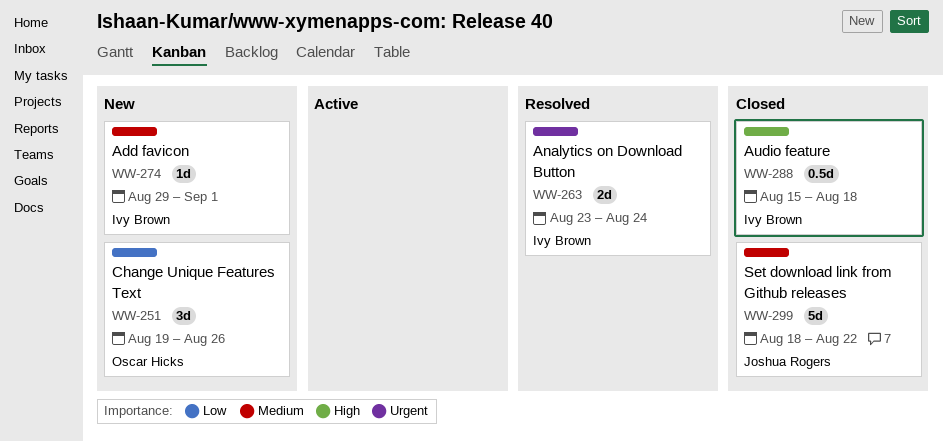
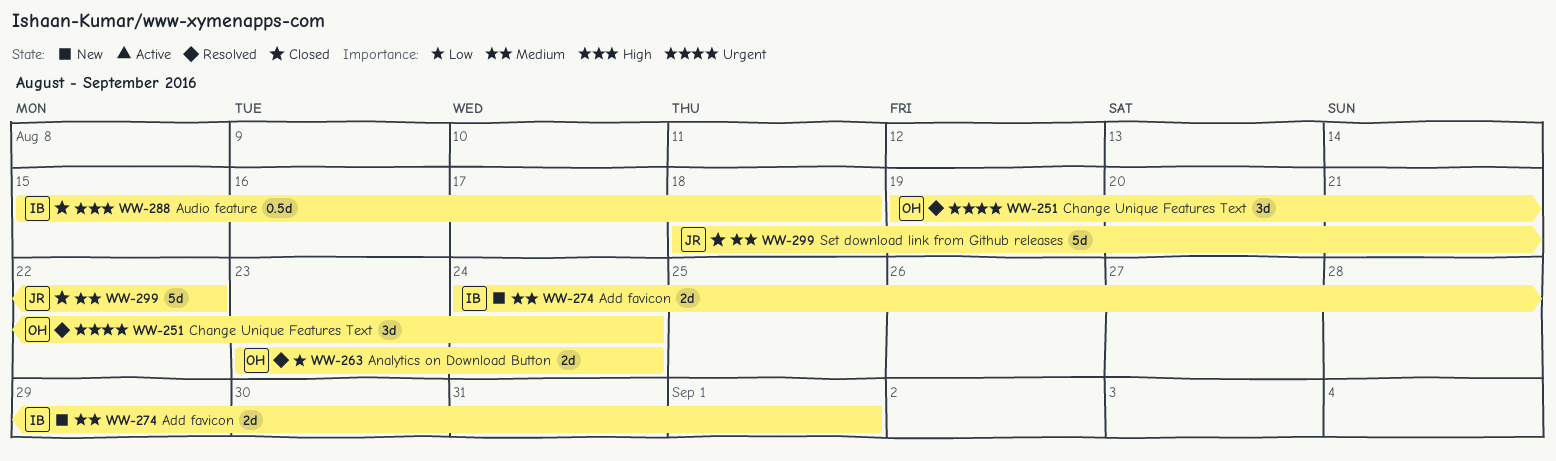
WW-251, status: New -> Resolved
WW-251, priority: Low -> Urgent
WW-251, due: Aug 26 -> Aug 24
WW-263, owner: Ivy Brown -> Oscar Hicks
WW-263, priority: Urgent -> Low
WW-274, estimate: 1d -> 2d
WW-274, start: Aug 29 -> Aug 24

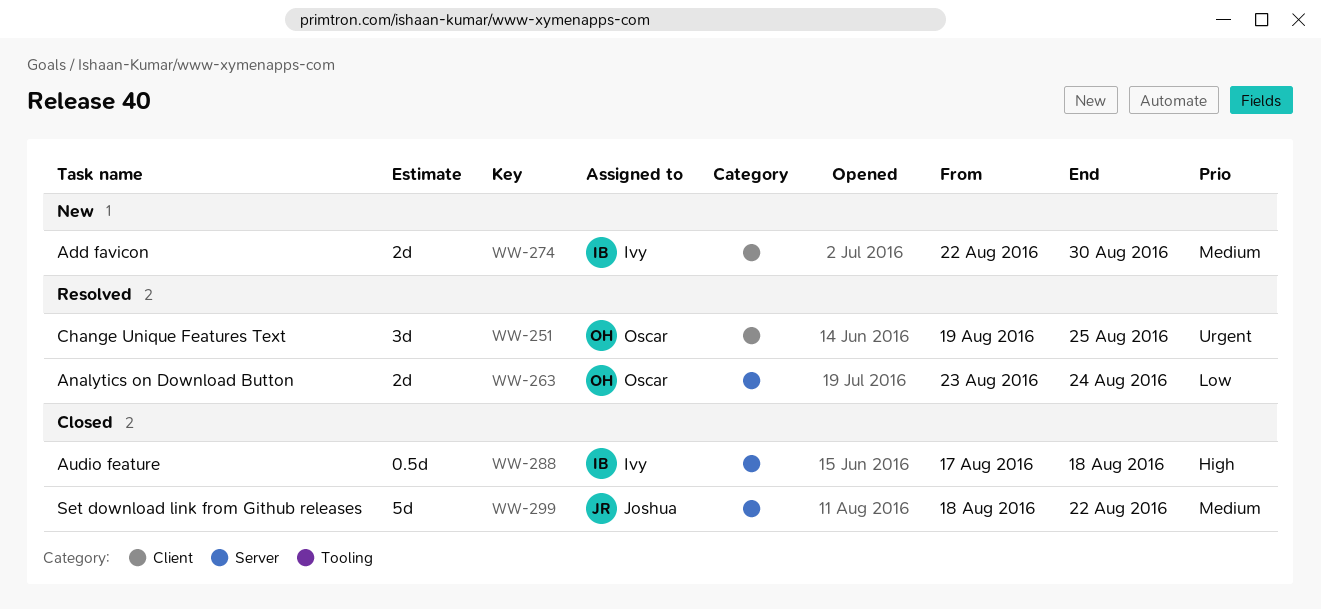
WW-251, due: Aug 24 -> Aug 25
WW-274, start: Aug 24 -> Aug 22
WW-274, due: Sep 1 -> Aug 30
WW-288, start: Aug 15 -> Aug 17

